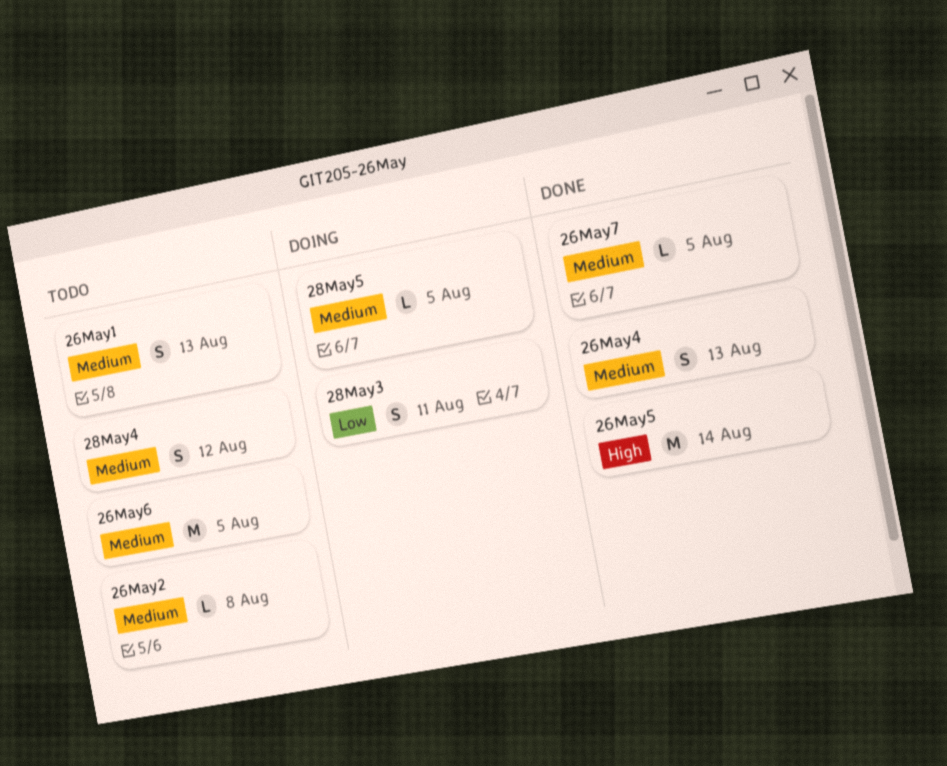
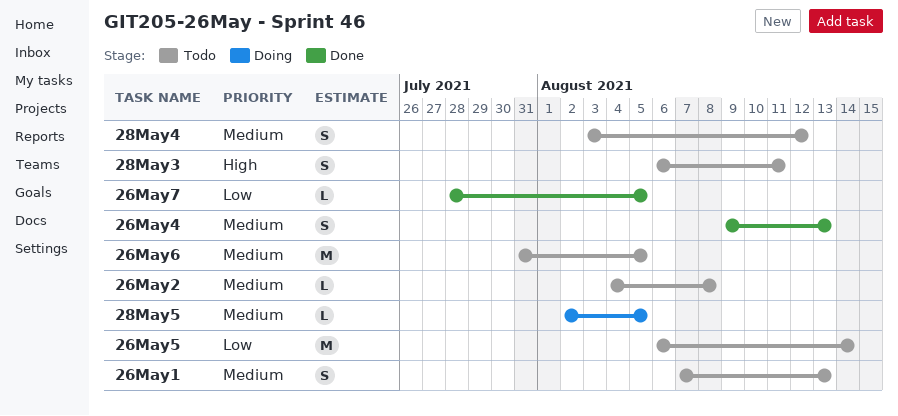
26May5, status: Done -> Todo
26May5, priority: High -> Low
26May7, priority: Medium -> Low
28May3, status: Doing -> Todo
28May3, priority: Low -> High

